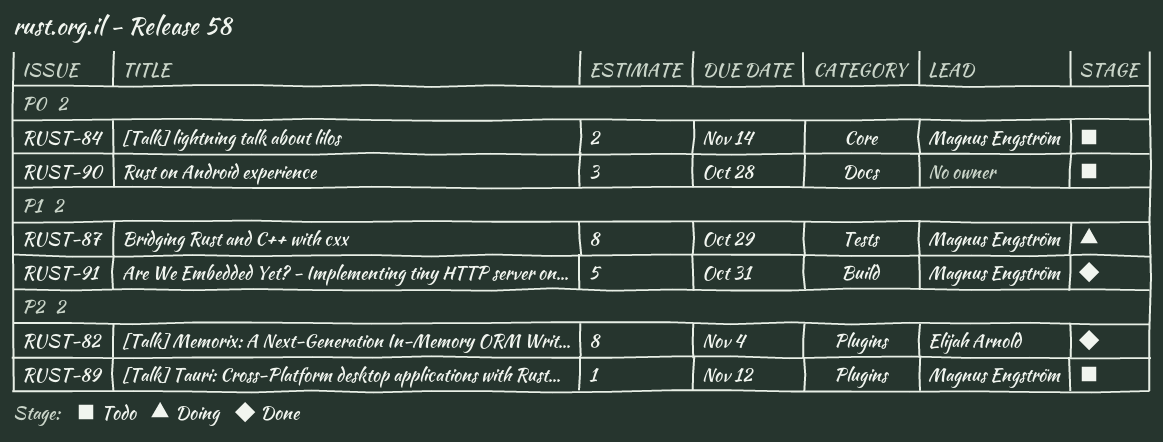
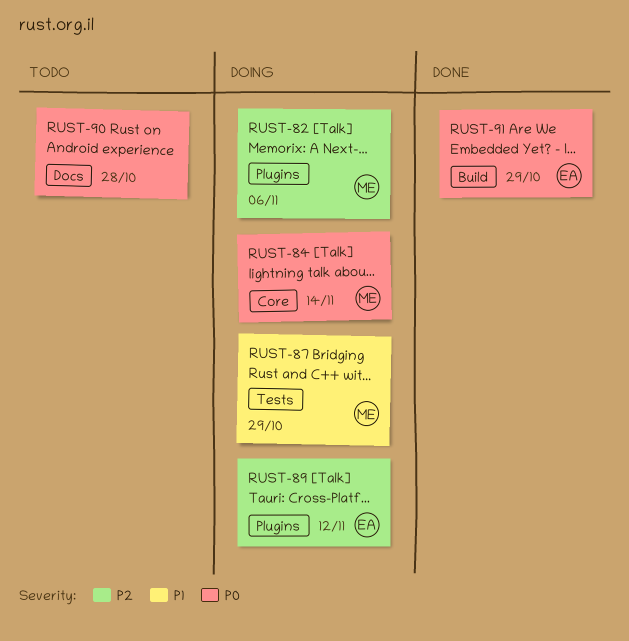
RUST-82, status: Done -> Doing
RUST-82, owner: Elijah Arnold -> Magnus Engström
RUST-82, due: Nov 4 -> Nov 6
RUST-84, status: Todo -> Doing
RUST-89, status: Todo -> Doing
RUST-89, owner: Magnus Engström -> Elijah Arnold
RUST-91, owner: Magnus Engström -> Elijah Arnold
RUST-91, priority: P1 -> P0
RUST-91, due: Oct 31 -> Oct 29

